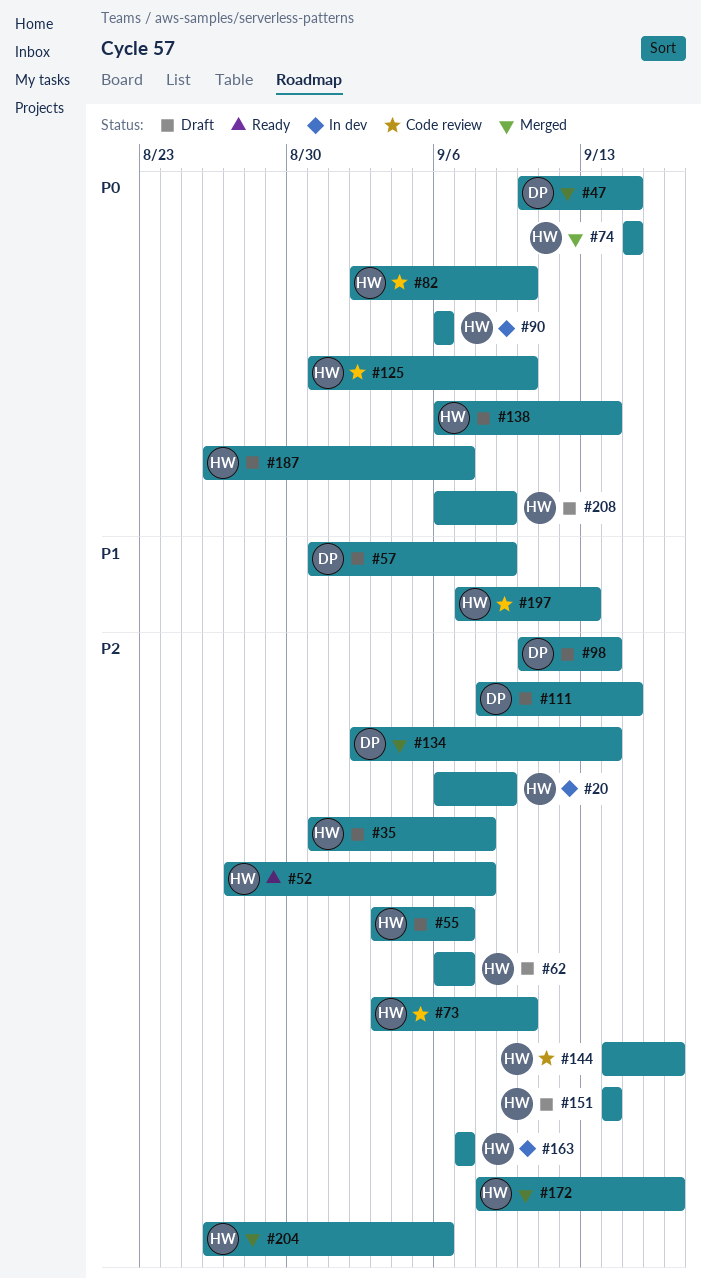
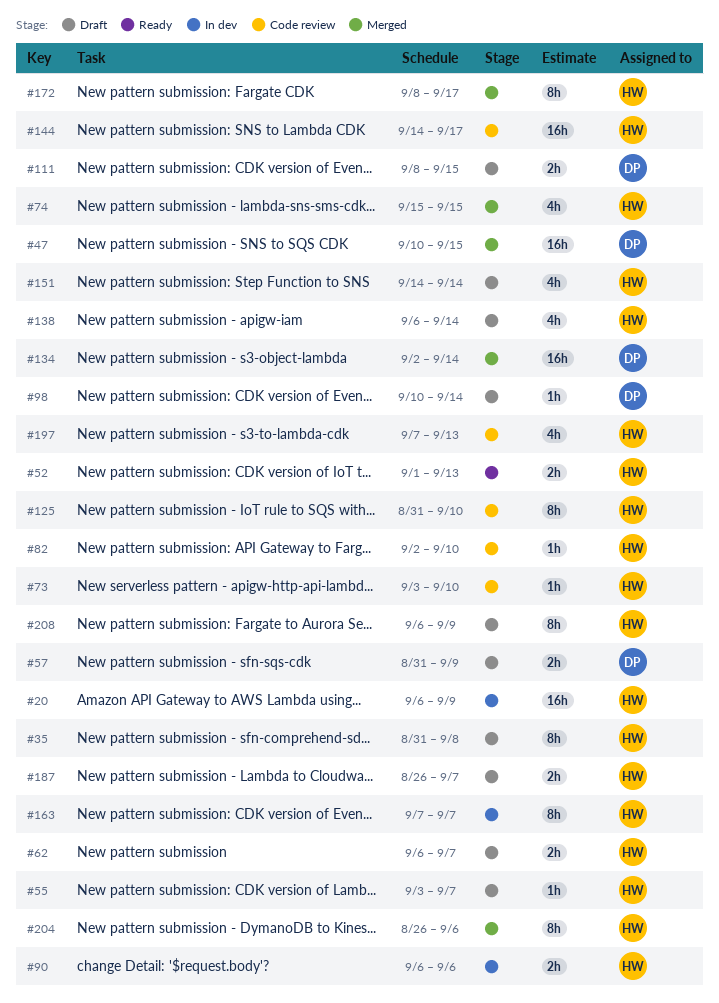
#52, start: Aug 27 -> Sep 1
#52, due: Sep 8 -> Sep 13

